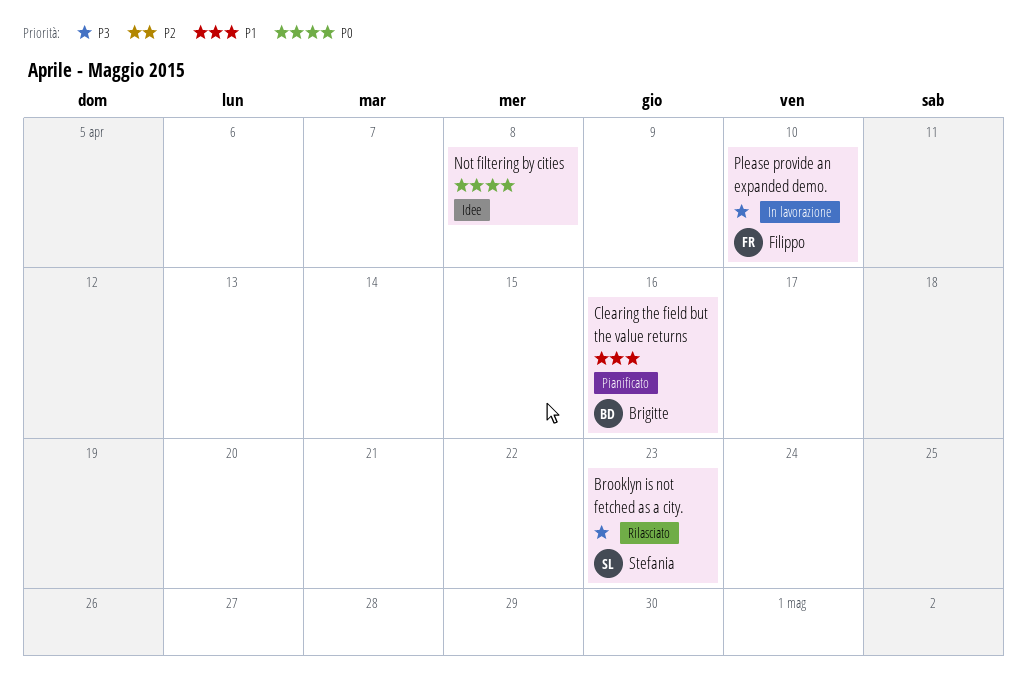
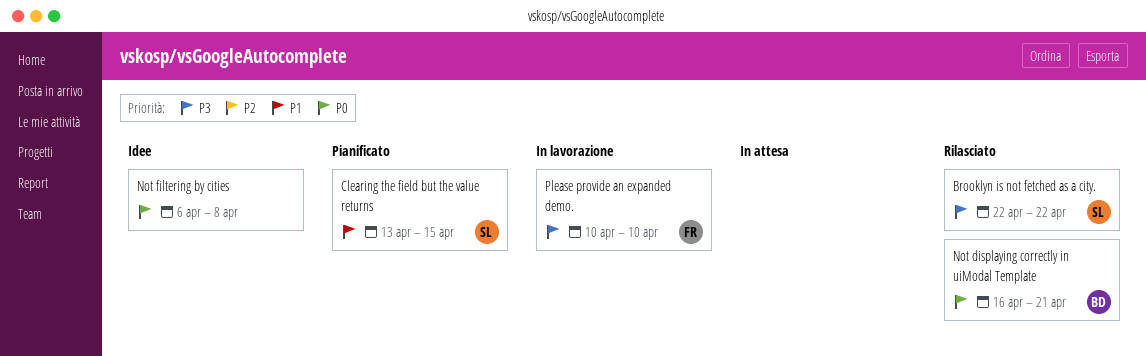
Brooklyn is not fetched as a city., due: Apr 23 -> Apr 22
Clearing the field but the value returns, owner: Brigitte -> Stefania
Clearing the field but the value returns, due: Apr 16 -> Apr 15
Not displaying correctly in uiModal Template: none -> present

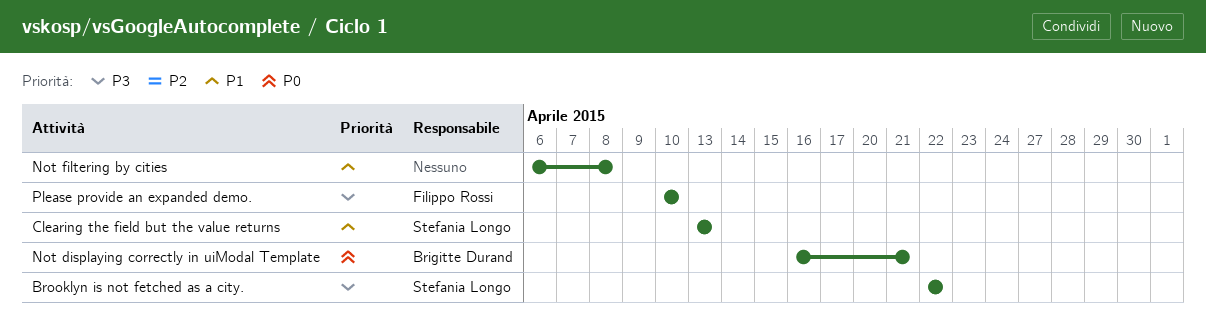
Clearing the field but the value returns, due: Apr 15 -> Apr 13
Not filtering by cities, priority: P0 -> P1

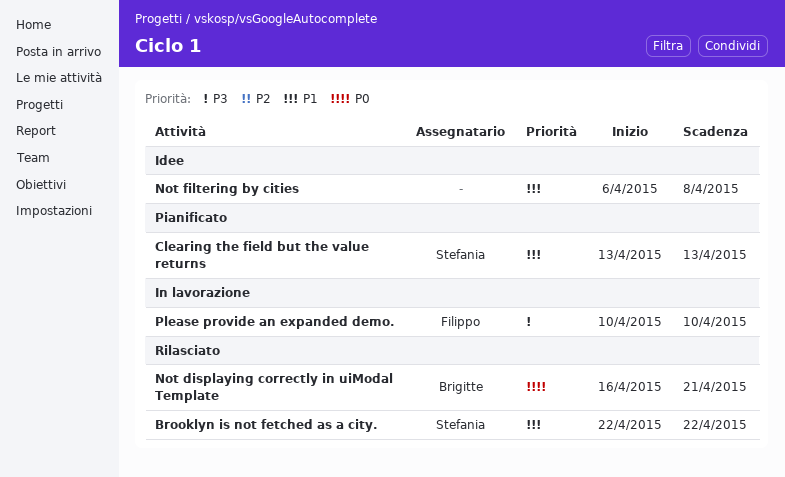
Brooklyn is not fetched as a city., priority: P3 -> P1

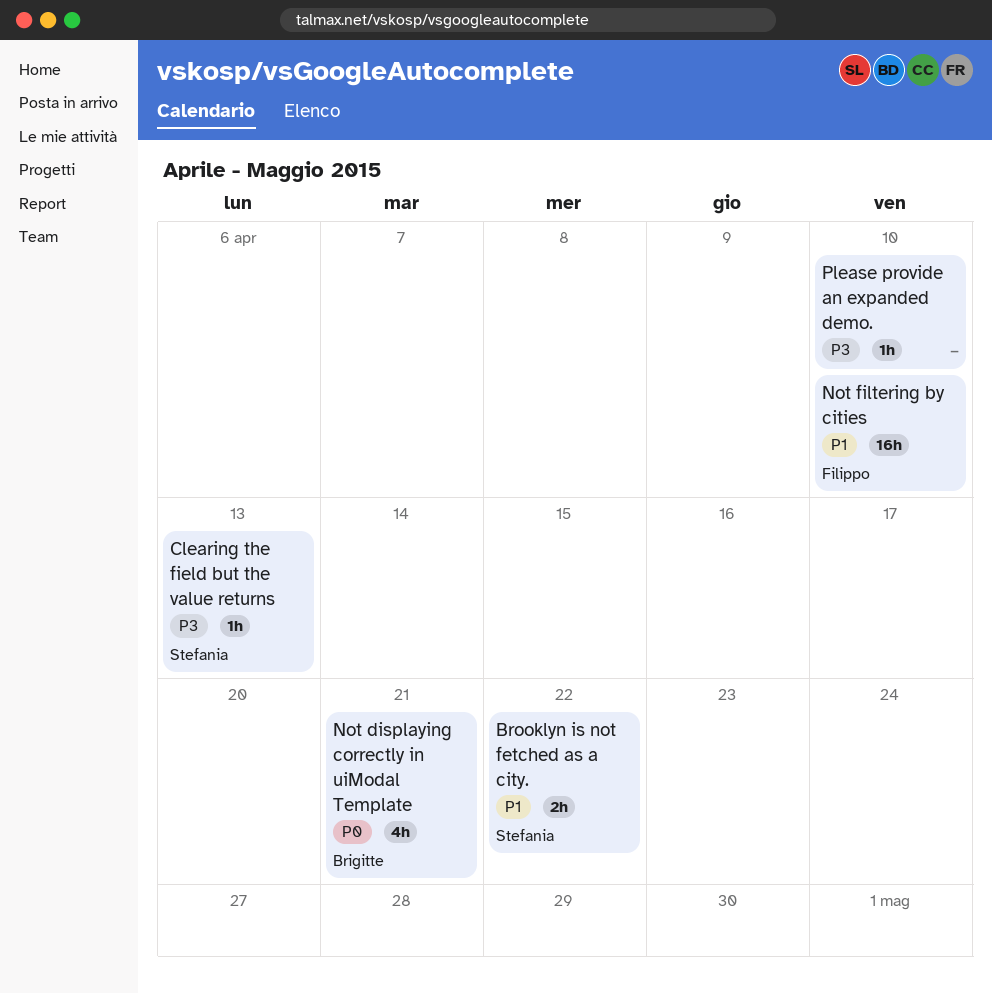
Clearing the field but the value returns, priority: P1 -> P3
Not filtering by cities, owner: none -> Filippo
Not filtering by cities, due: Apr 8 -> Apr 10
Please provide an expanded demo., owner: Filippo -> none

